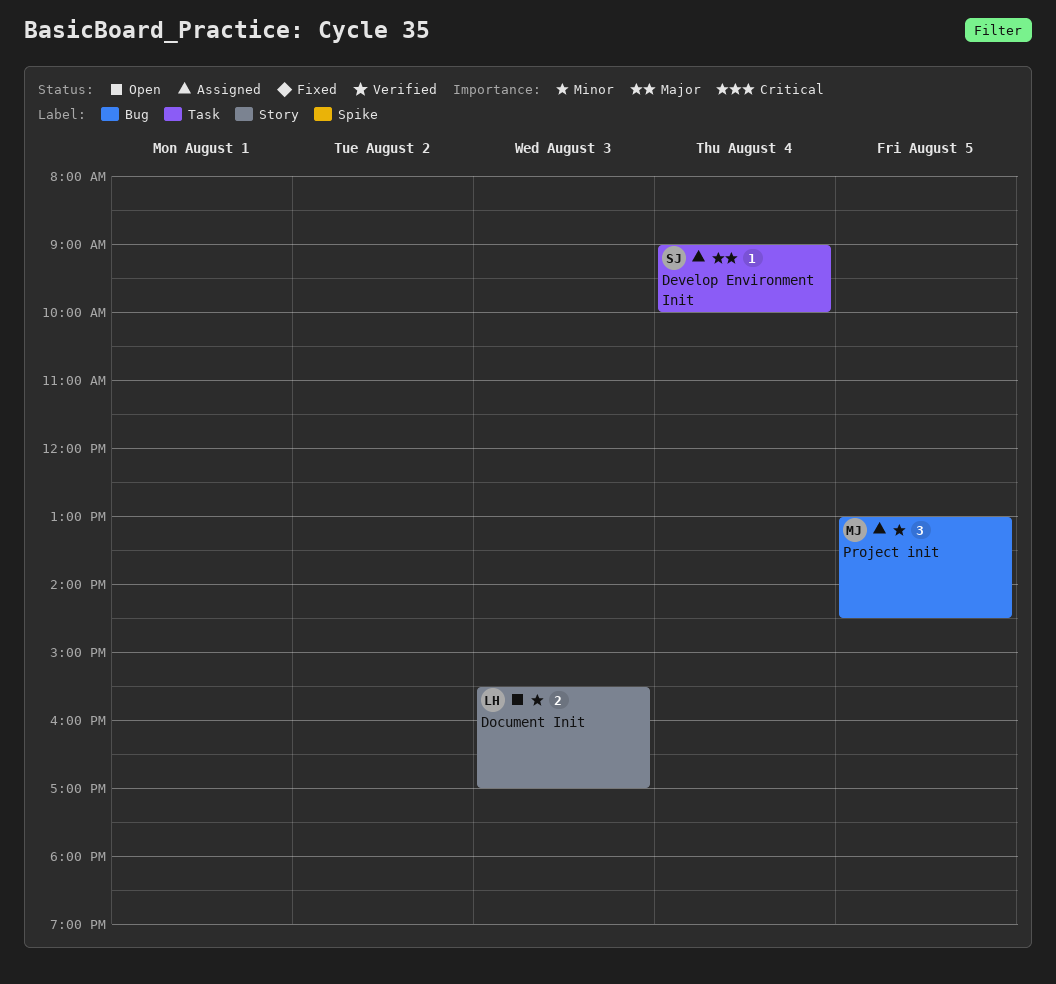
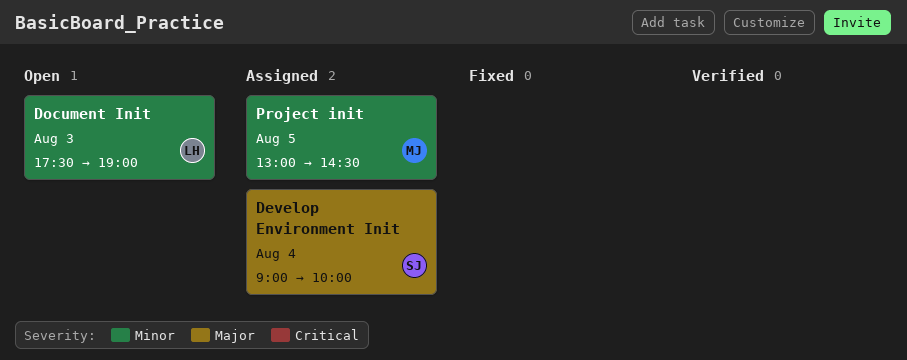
Document Init, begins: 15:30 -> 17:30
Document Init, ends: 17:00 -> 19:00

